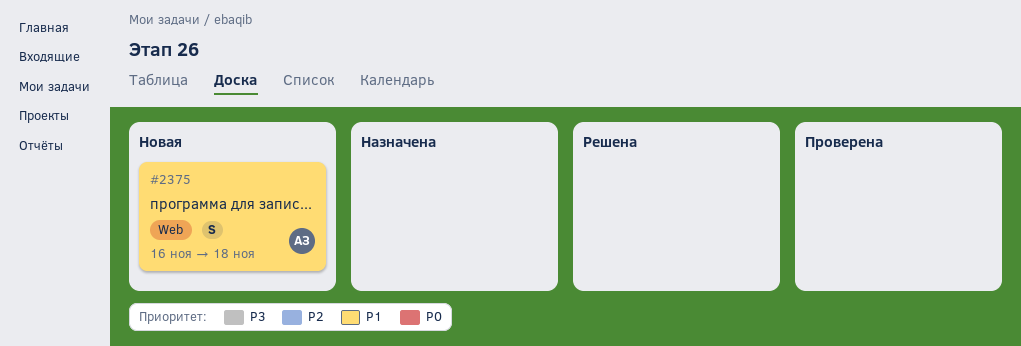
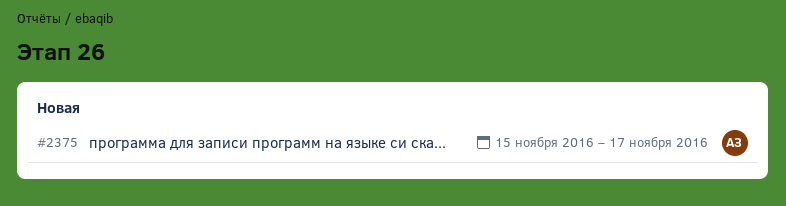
#2375, start: Nov 16 -> Nov 15
#2375, due: Nov 18 -> Nov 17

